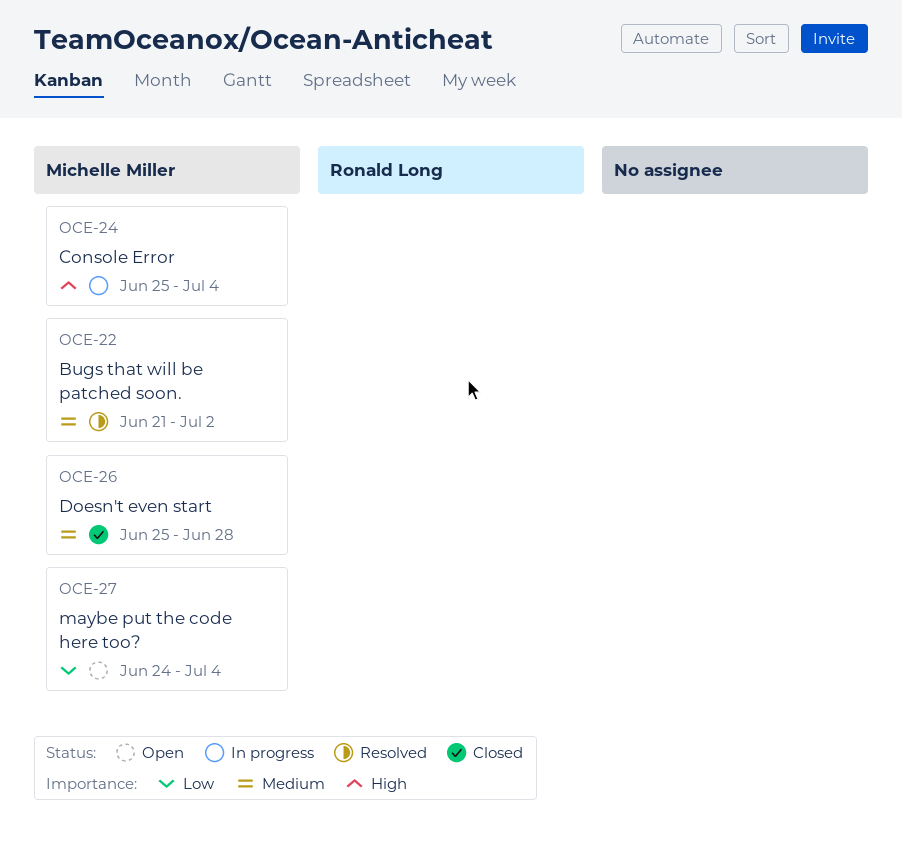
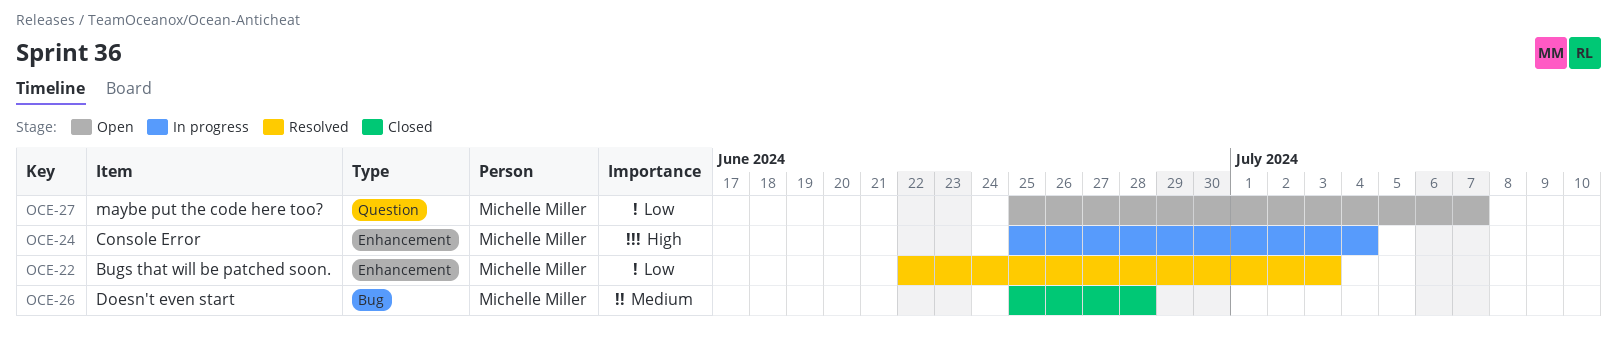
OCE-22, priority: Medium -> Low
OCE-22, start: Jun 21 -> Jun 22
OCE-22, due: Jul 2 -> Jul 3
OCE-27, start: Jun 24 -> Jun 25
OCE-27, due: Jul 4 -> Jul 7

